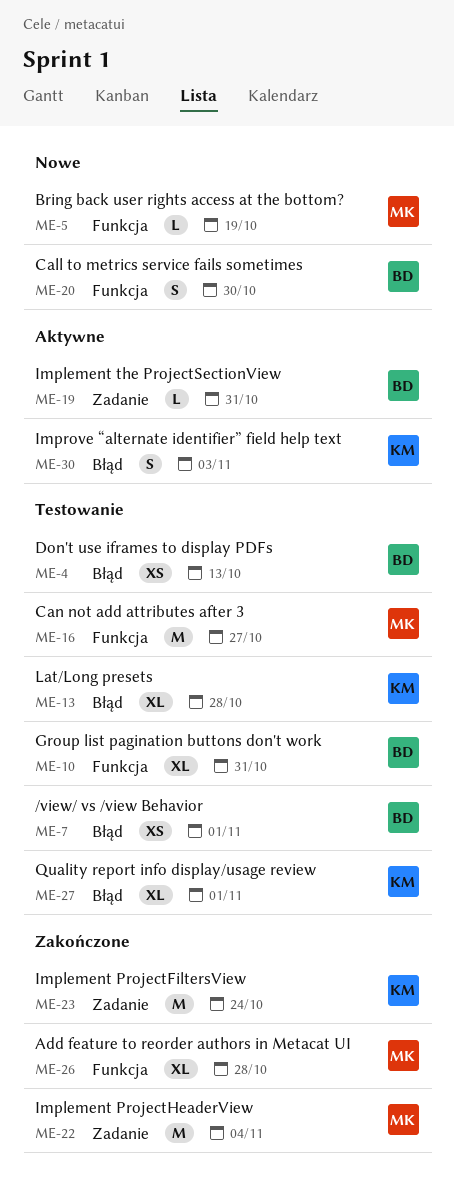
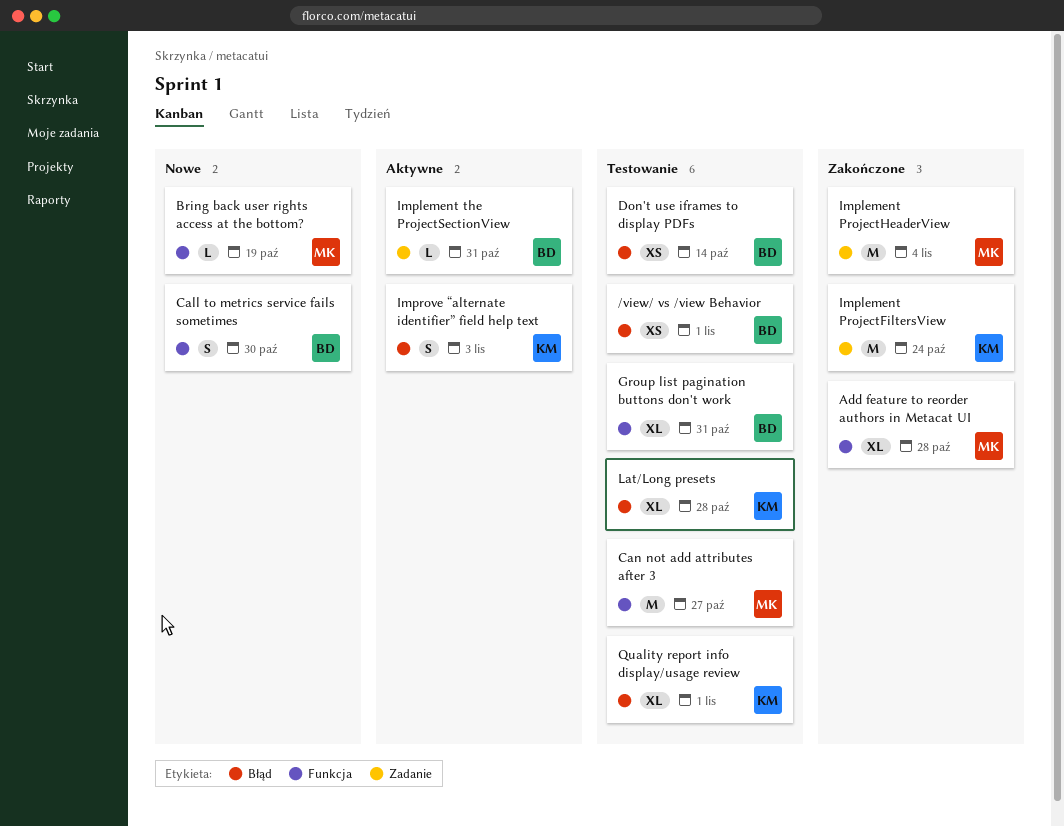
Don't use iframes to display PDFs, due: Oct 13 -> Oct 14

